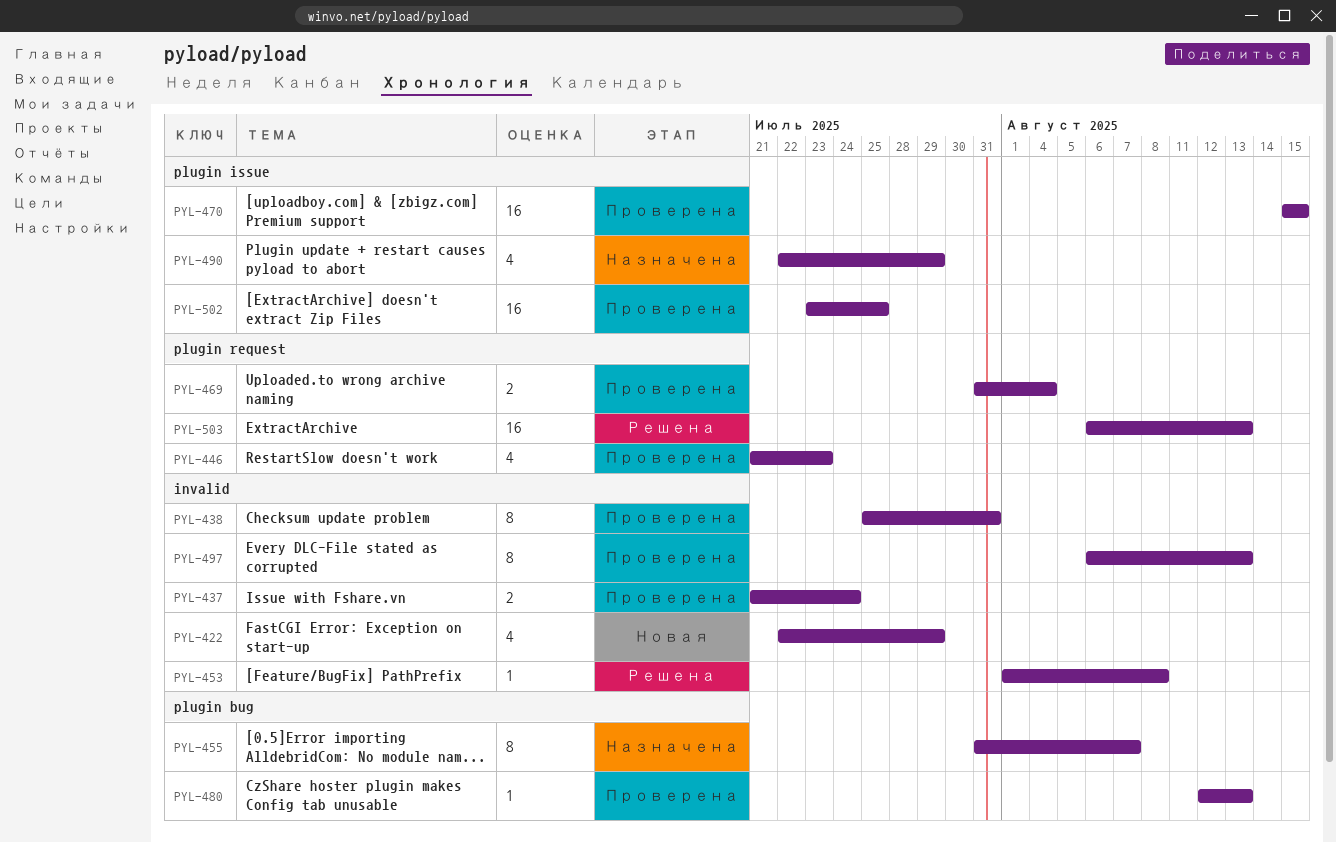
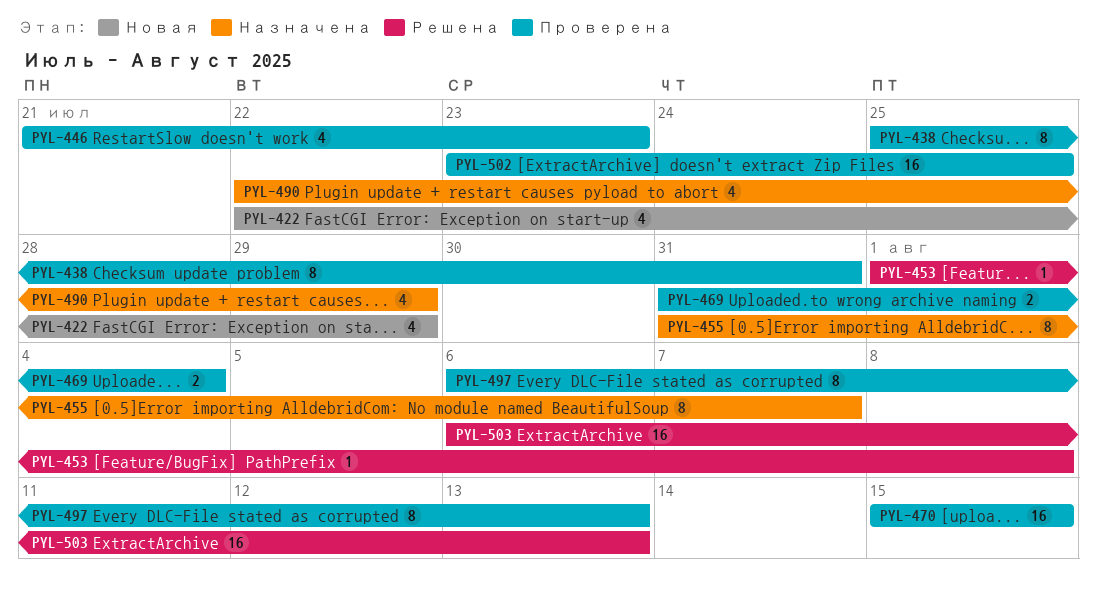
PYL-437: present -> none
PYL-480: present -> none

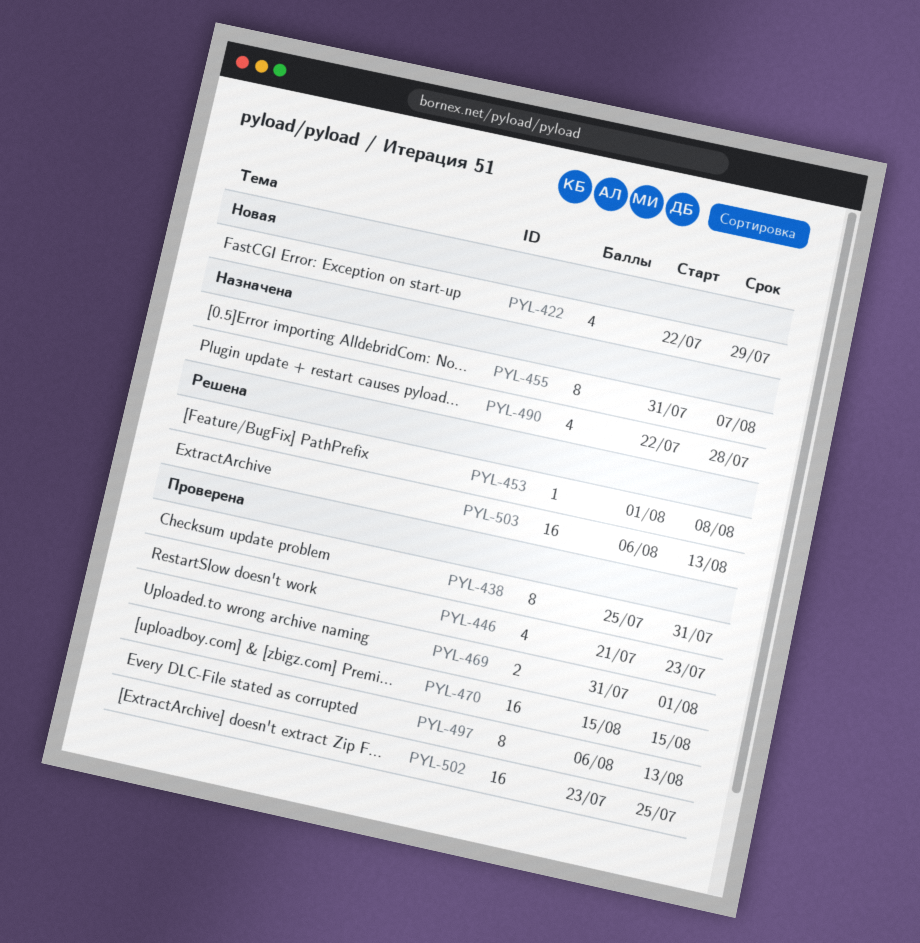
PYL-469, due: Aug 4 -> Aug 1
PYL-490, due: Jul 29 -> Jul 28

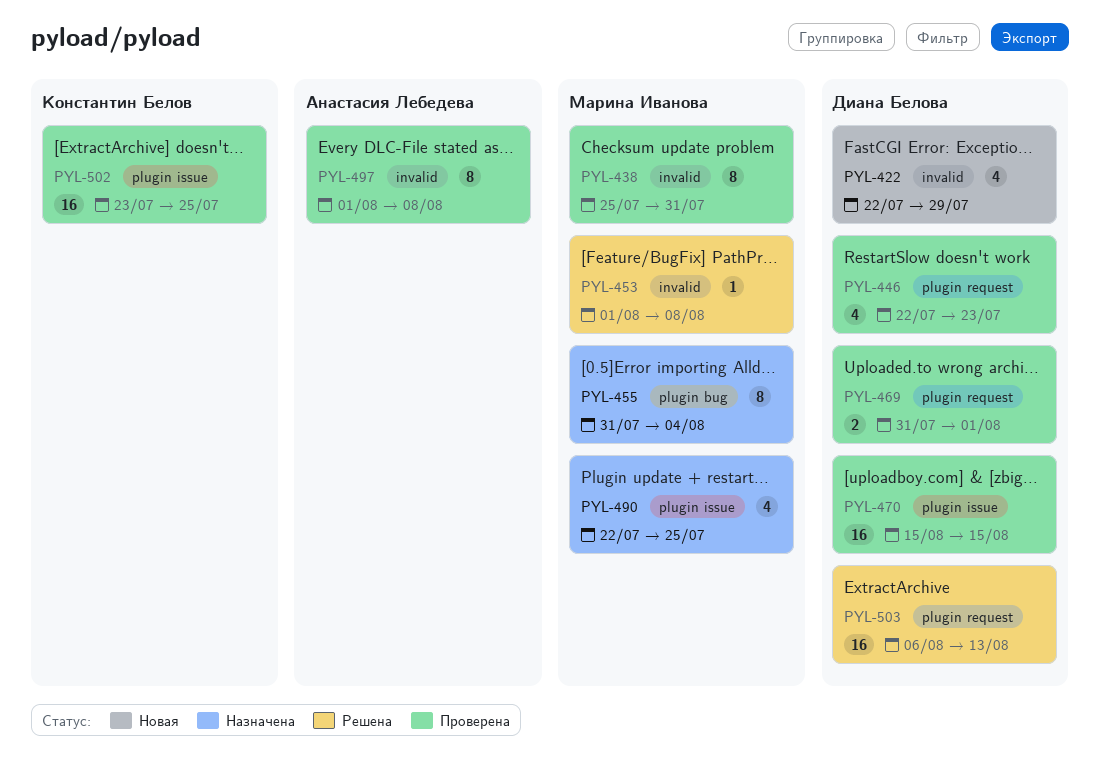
PYL-446, start: Jul 21 -> Jul 22
PYL-455, due: Aug 7 -> Aug 4
PYL-490, due: Jul 28 -> Jul 25
PYL-497, start: Aug 6 -> Aug 1
PYL-497, due: Aug 13 -> Aug 8

